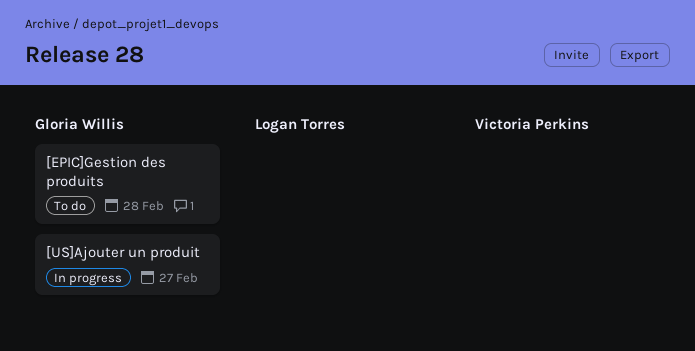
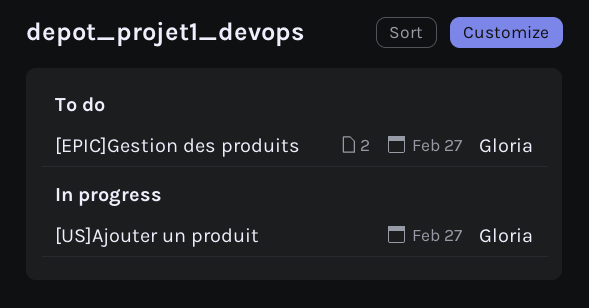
[EPIC]Gestion des produits, due: Feb 28 -> Feb 27

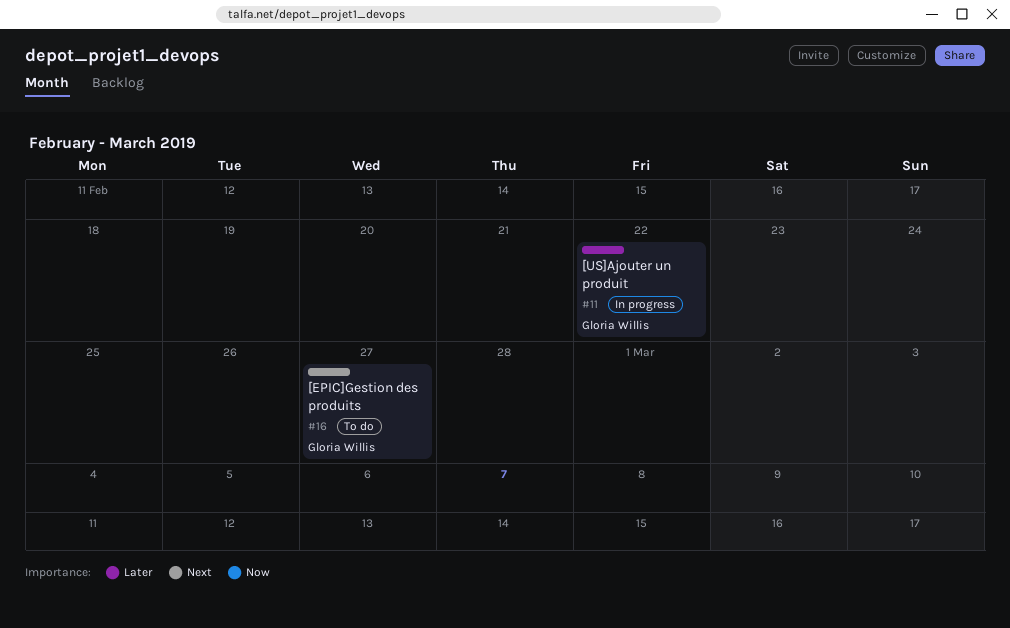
[US]Ajouter un produit, due: Feb 27 -> Feb 22

